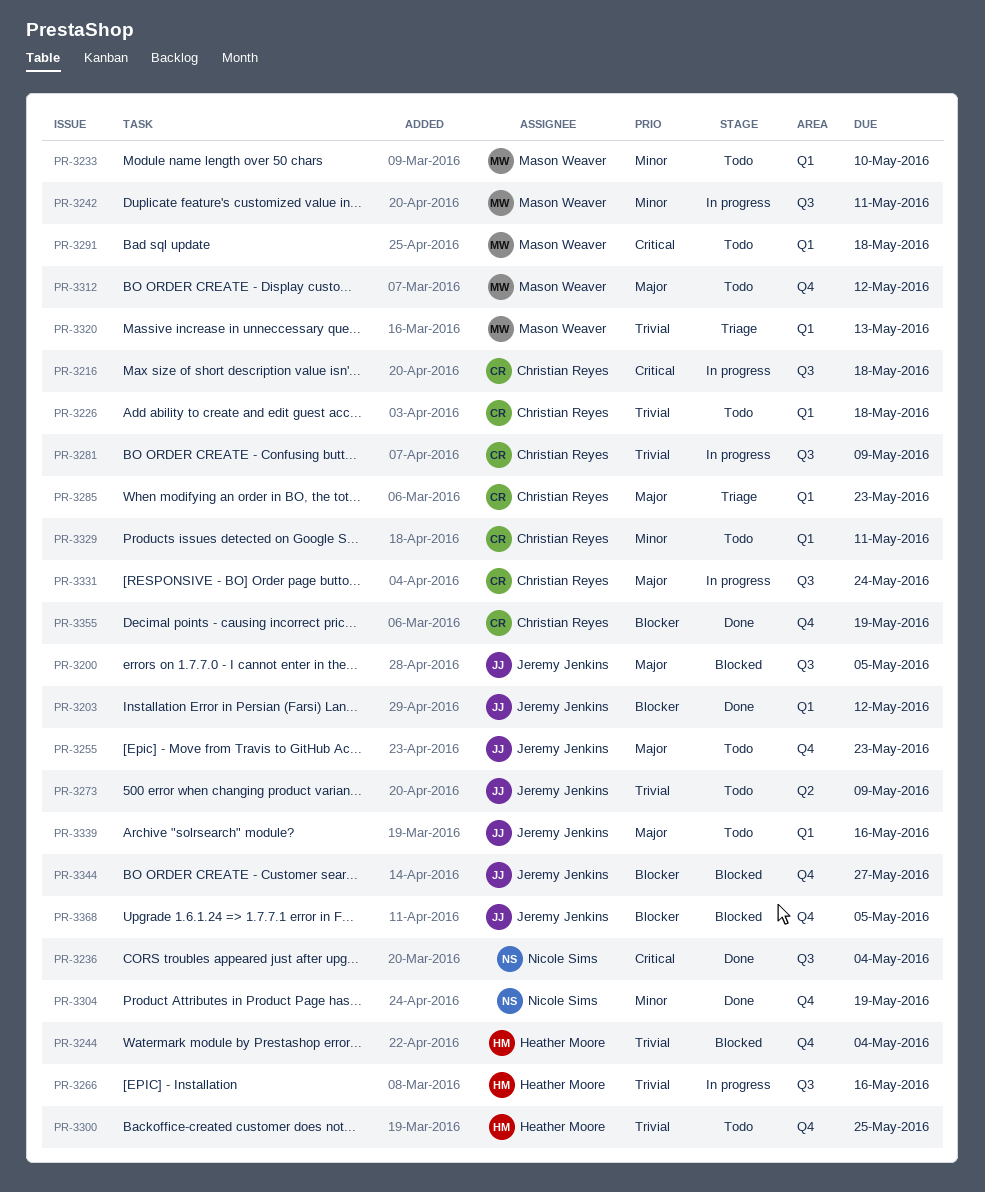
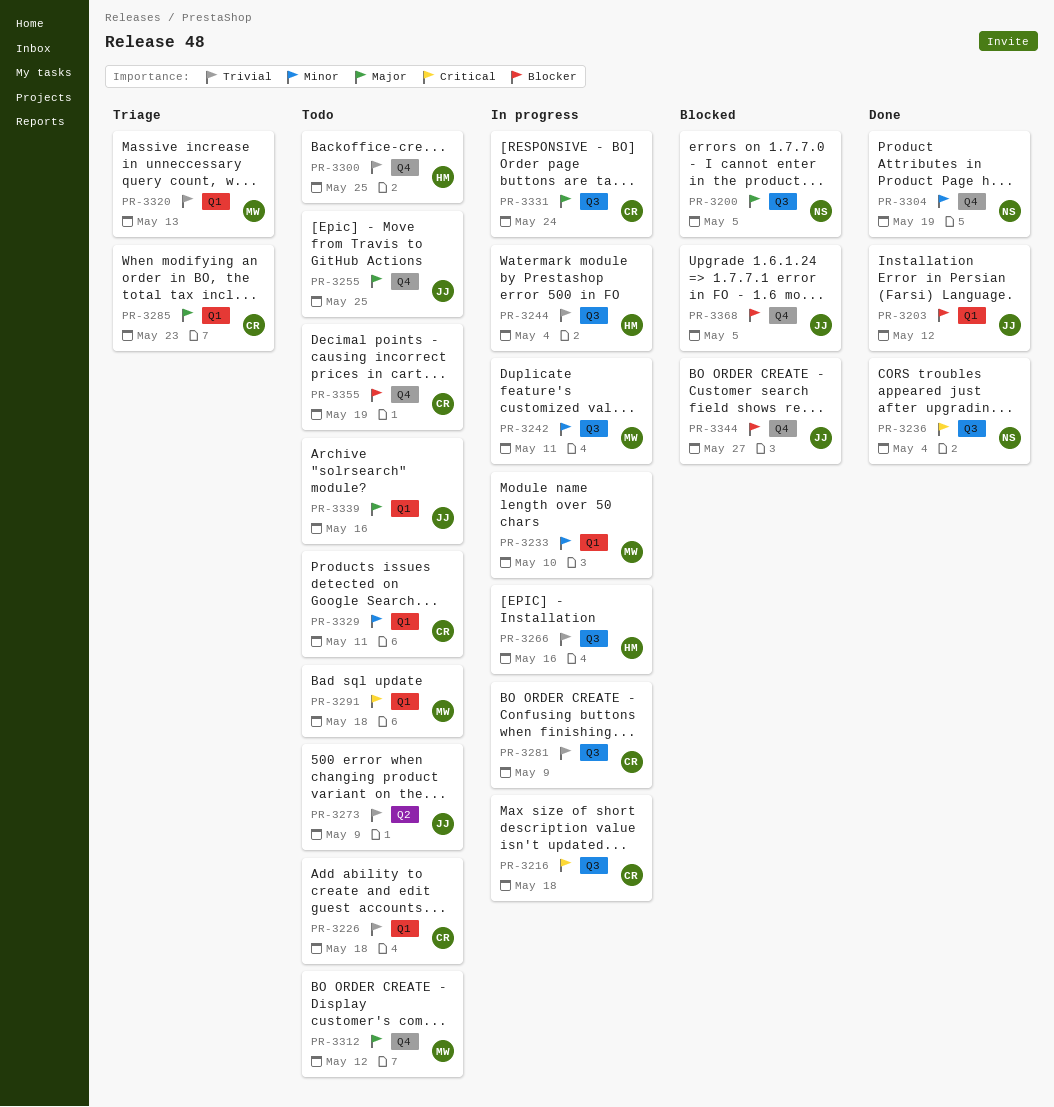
PR-3200, owner: Jeremy Jenkins -> Nicole Sims
PR-3233, status: Todo -> In progress
PR-3244, status: Blocked -> In progress
PR-3244, label: Q4 -> Q3
PR-3255, due: May 23 -> May 25
PR-3355, status: Done -> Todo

